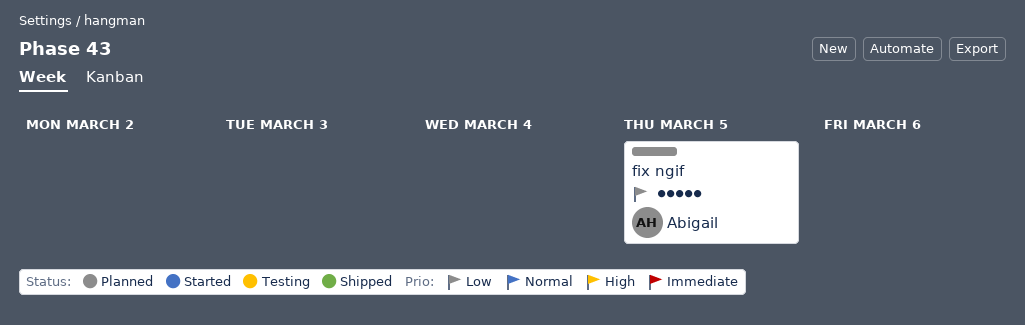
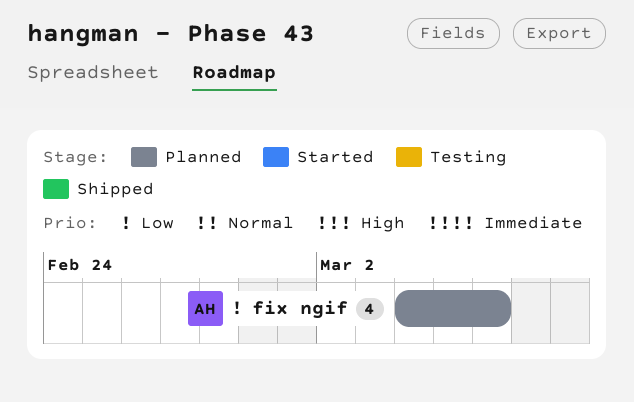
fix ngif, estimate: 5 -> 4
fix ngif, due: Mar 5 -> Mar 6

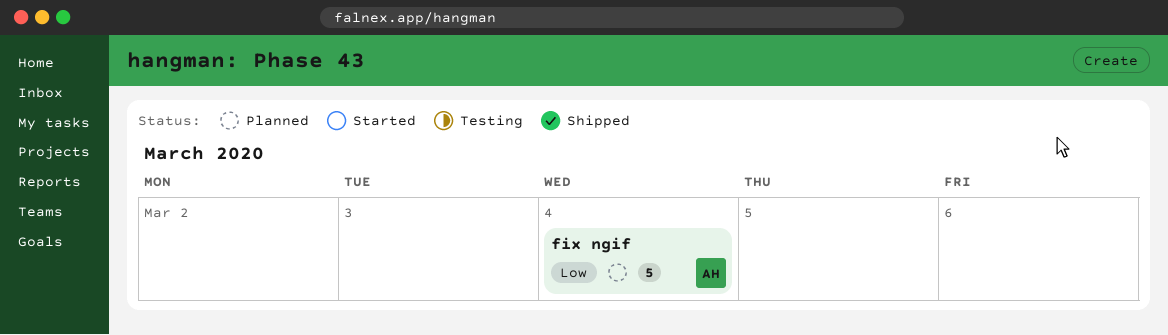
fix ngif, estimate: 4 -> 5
fix ngif, due: Mar 6 -> Mar 4

